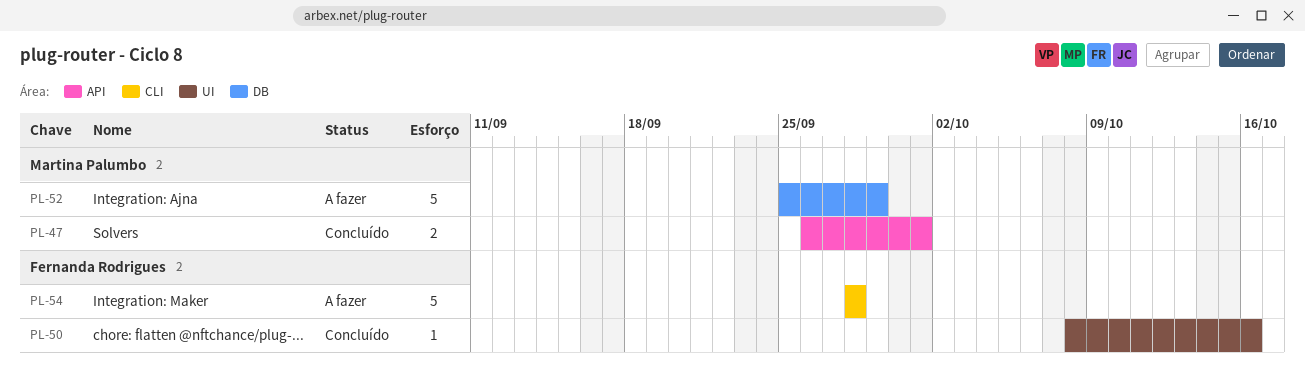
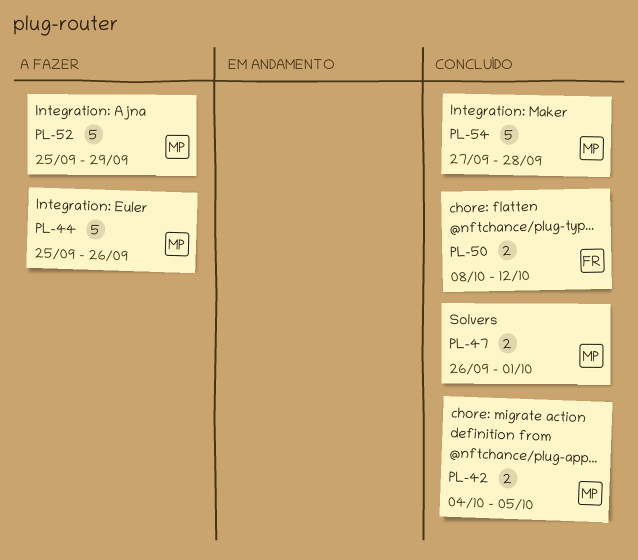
PL-42: none -> present
PL-44: none -> present
PL-50, estimate: 1 -> 2
PL-50, due: Oct 16 -> Oct 12
PL-54, status: A fazer -> Concluído
PL-54, owner: Fernanda Rodrigues -> Martina Palumbo
PL-54, start: Sep 28 -> Sep 27

